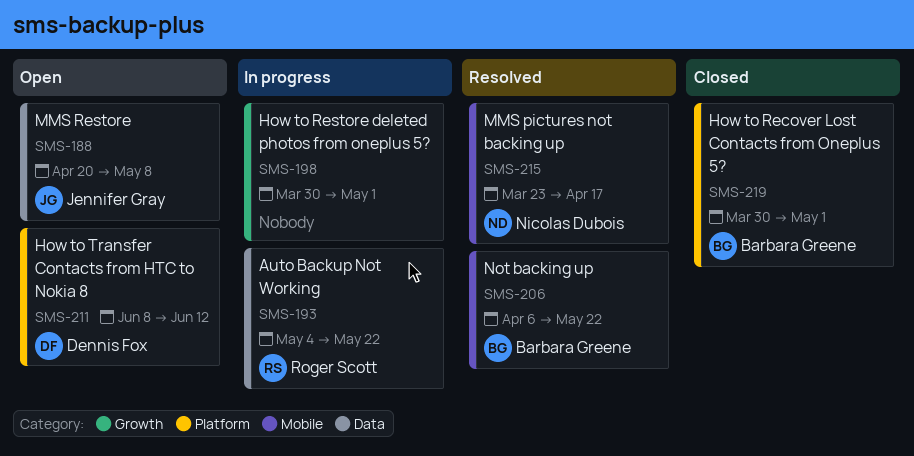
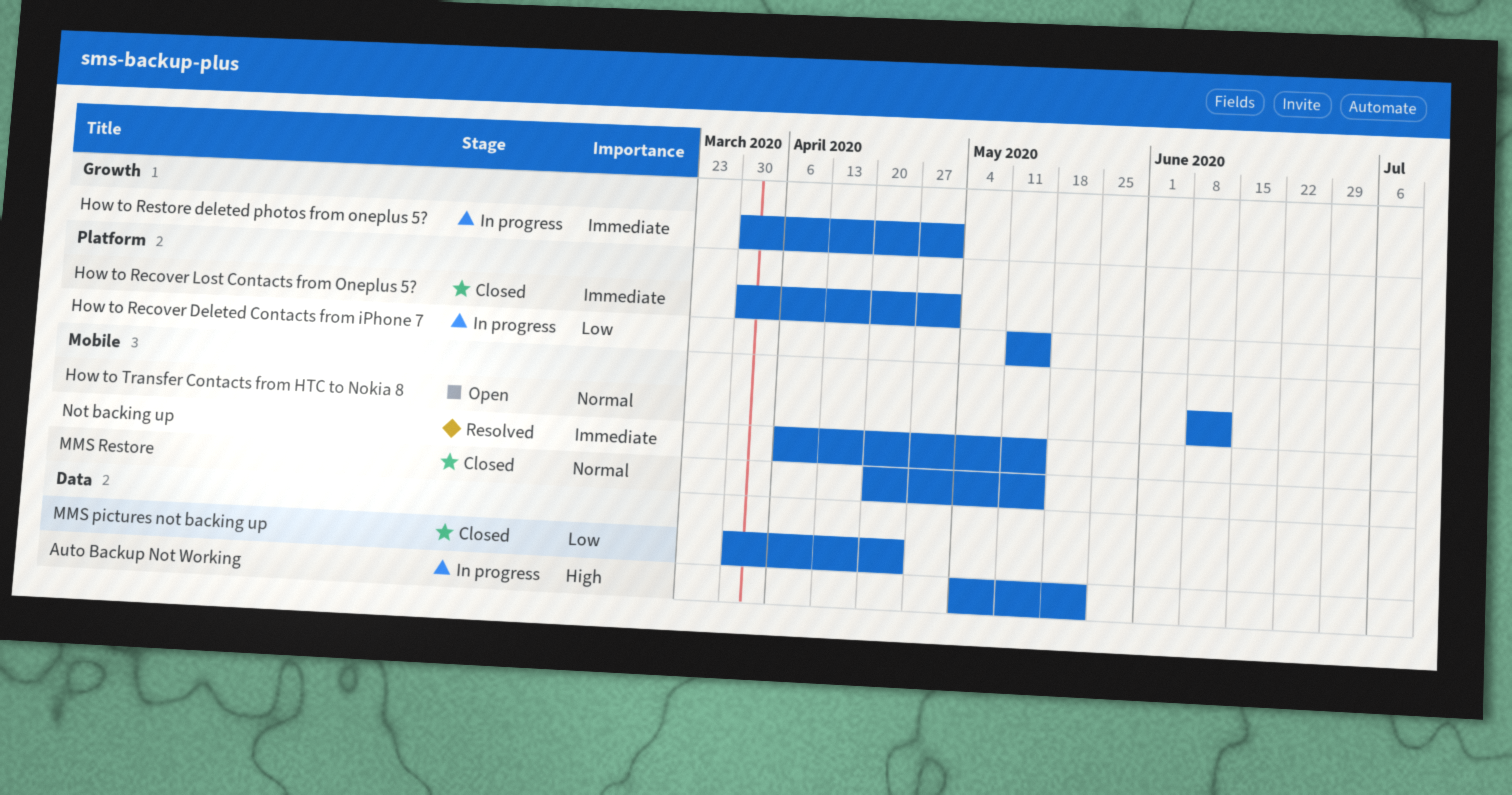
How to Recover Deleted Contacts from iPhone 7: none -> present
How to Transfer Contacts from HTC to Nokia 8, label: Platform -> Mobile
MMS pictures not backing up, status: Resolved -> Closed
MMS pictures not backing up, label: Mobile -> Data
MMS pictures not backing up, start: Mar 23 -> Mar 30
MMS pictures not backing up, due: Apr 17 -> Apr 24
MMS Restore, status: Open -> Closed
MMS Restore, label: Data -> Mobile
MMS Restore, due: May 8 -> May 15
Not backing up, due: May 22 -> May 15

